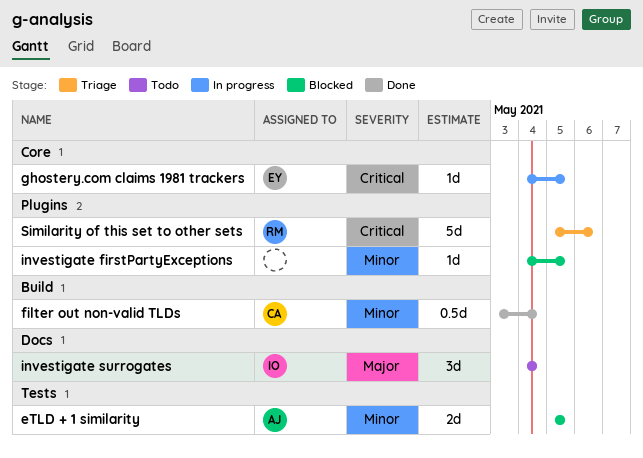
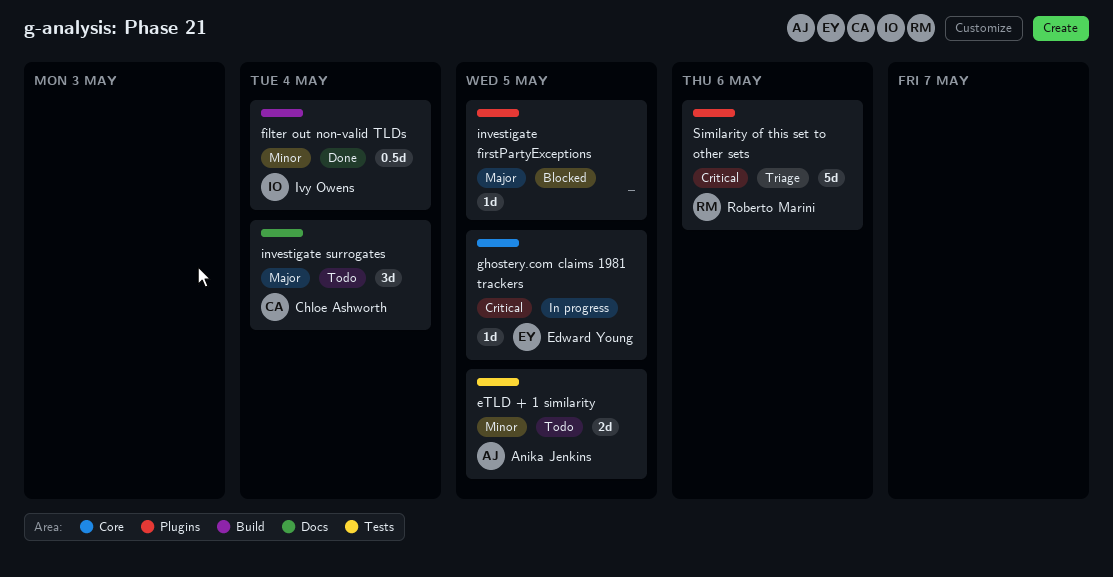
eTLD + 1 similarity, status: Blocked -> Todo
filter out non-valid TLDs, owner: Chloe Ashworth -> Ivy Owens
investigate firstPartyExceptions, priority: Minor -> Major
investigate surrogates, owner: Ivy Owens -> Chloe Ashworth

